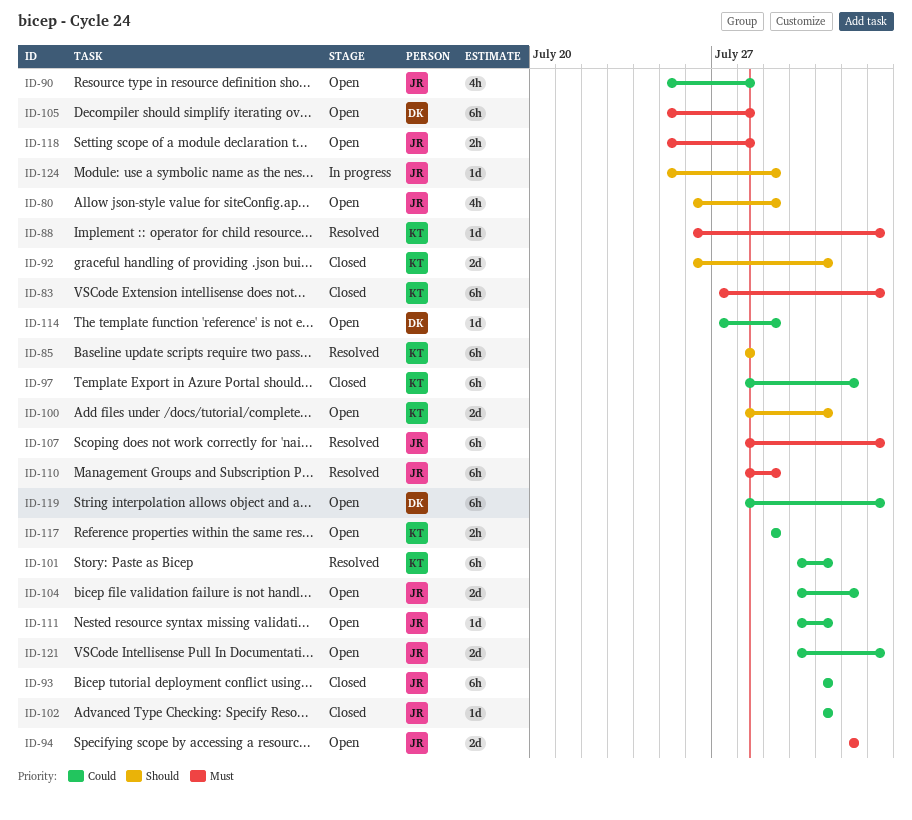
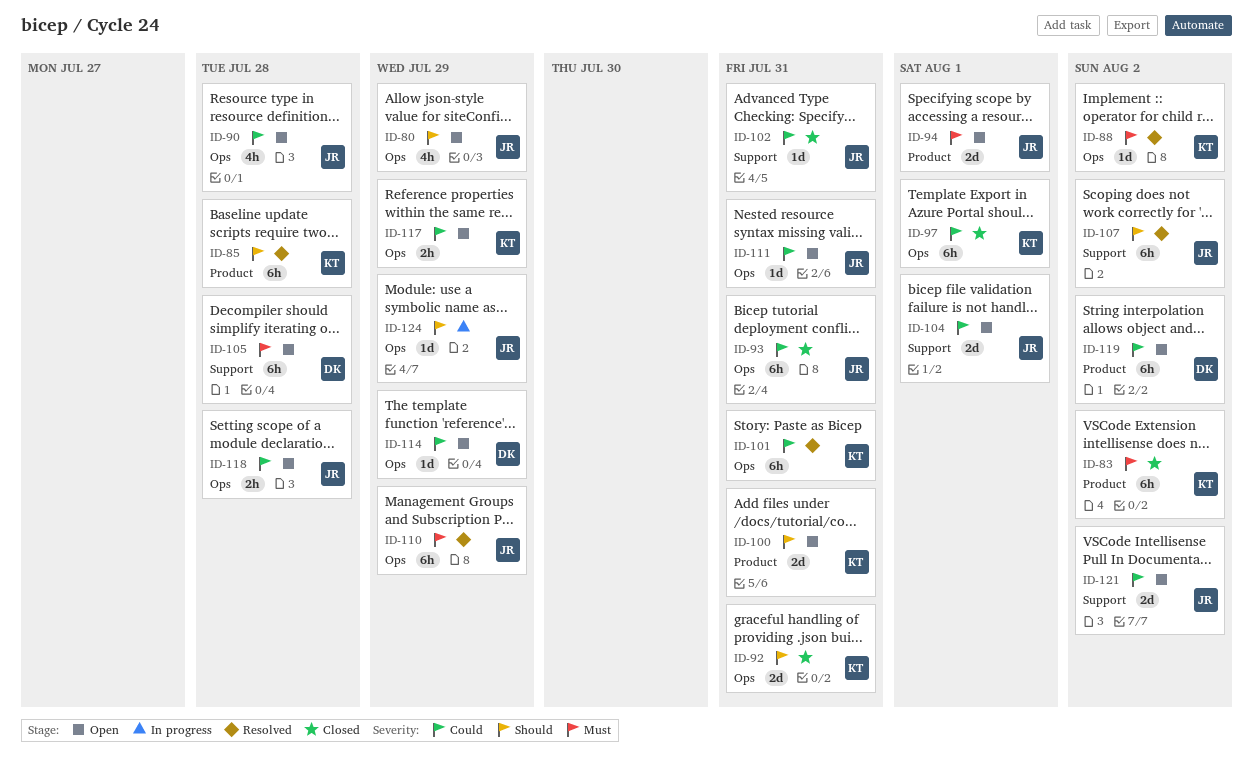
ID-107, priority: Must -> Should
ID-118, priority: Must -> Could

